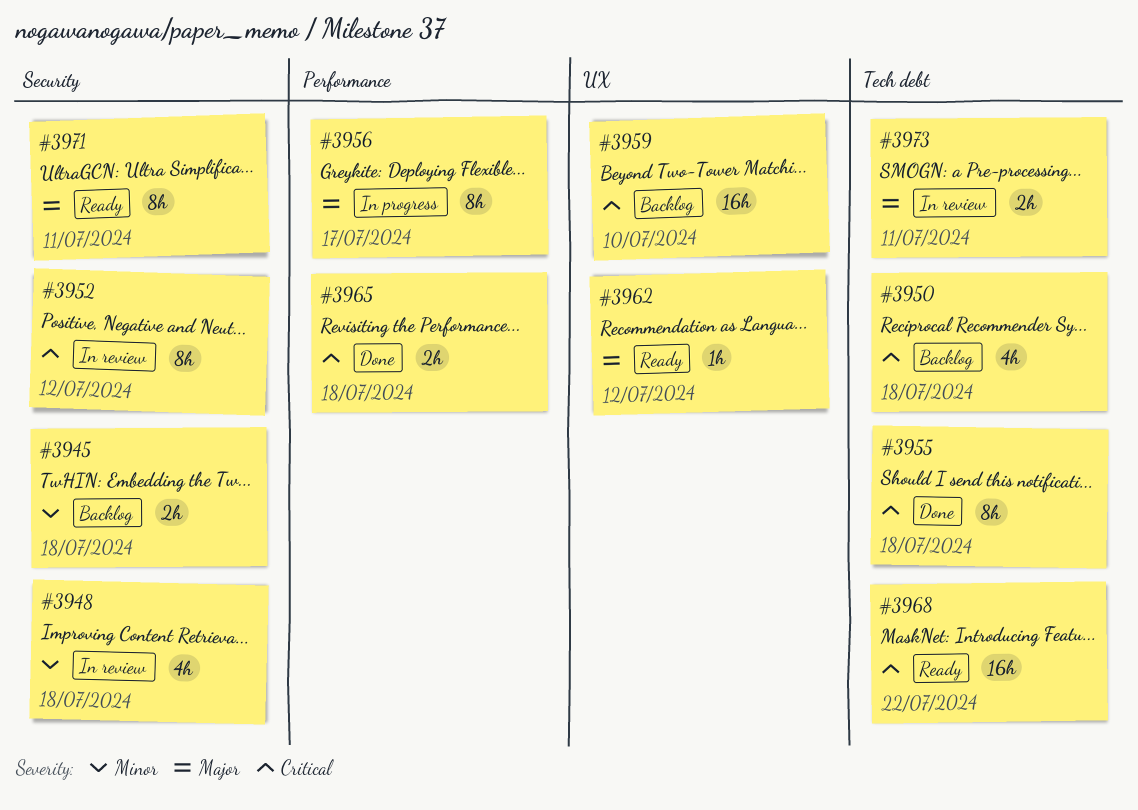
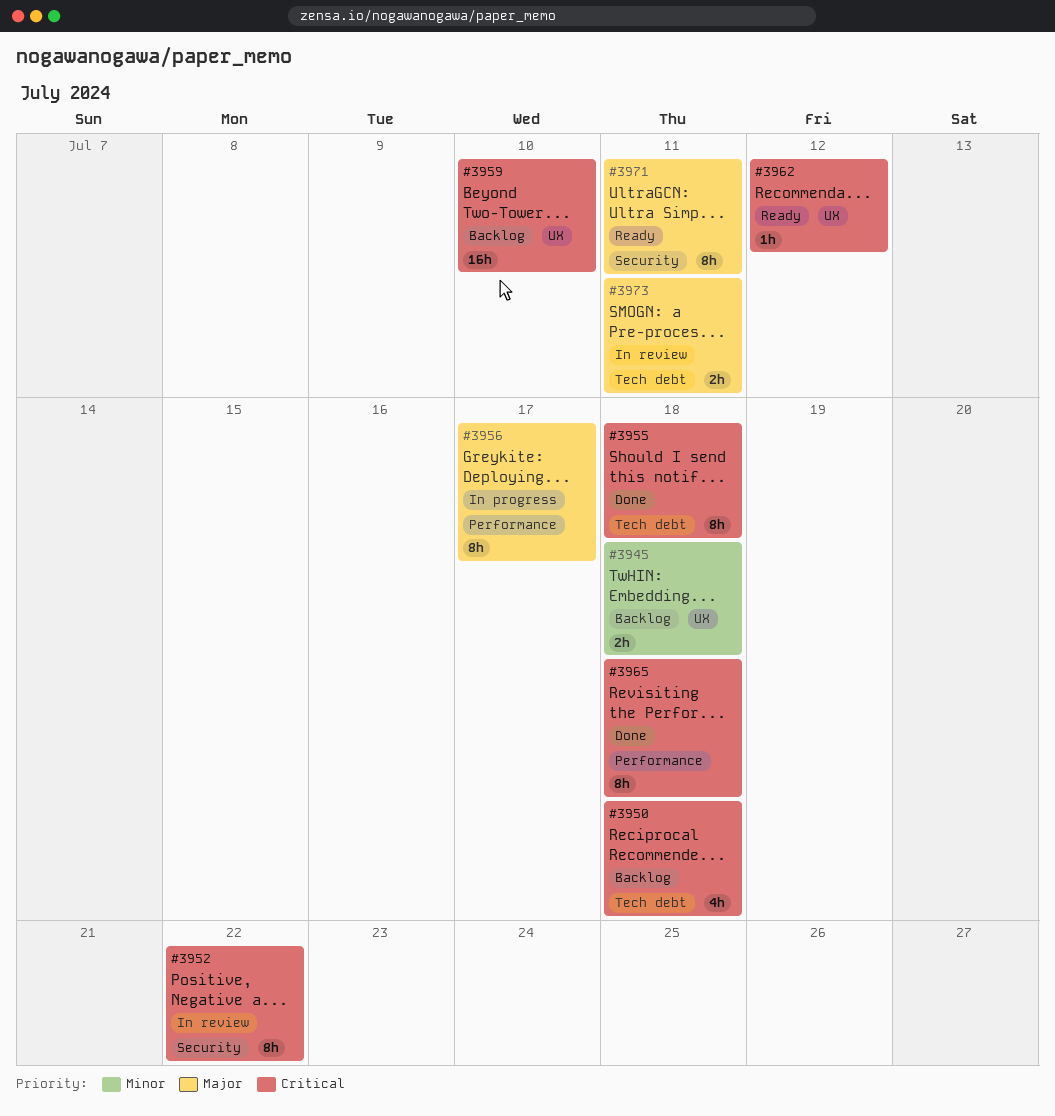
#3945, label: Security -> UX
#3948: present -> none
#3952, due: Jul 12 -> Jul 22
#3962, priority: Major -> Critical
#3965, estimate: 2h -> 8h
#3968: present -> none

